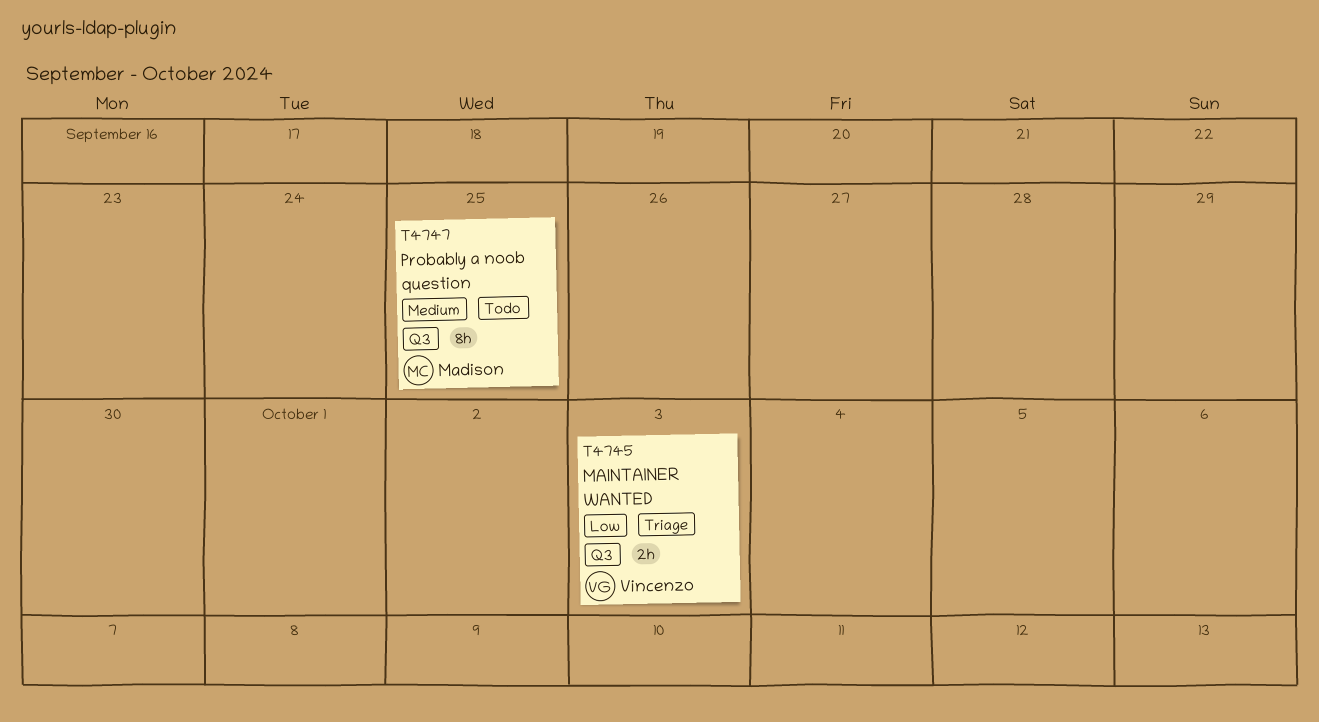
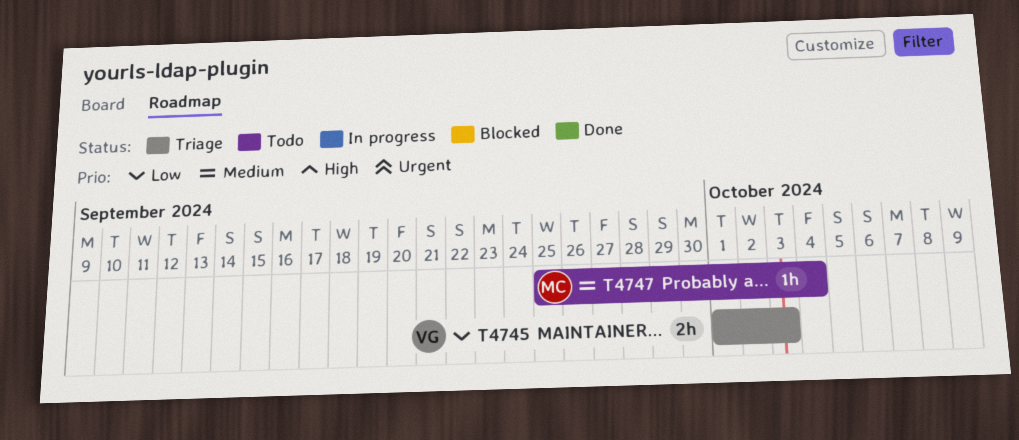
T4747, estimate: 8h -> 1h
T4747, due: Sep 25 -> Oct 4

